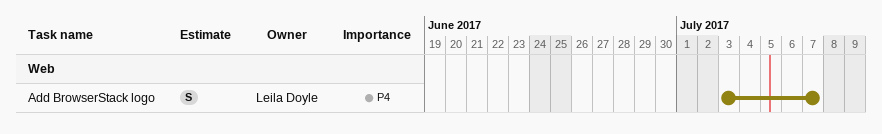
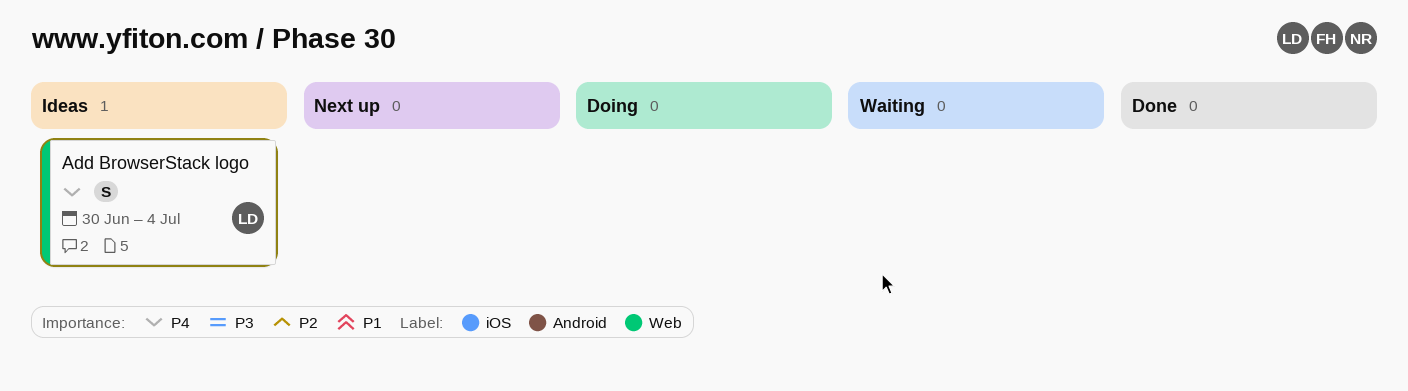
Add BrowserStack logo, start: Jul 3 -> Jun 30
Add BrowserStack logo, due: Jul 7 -> Jul 4

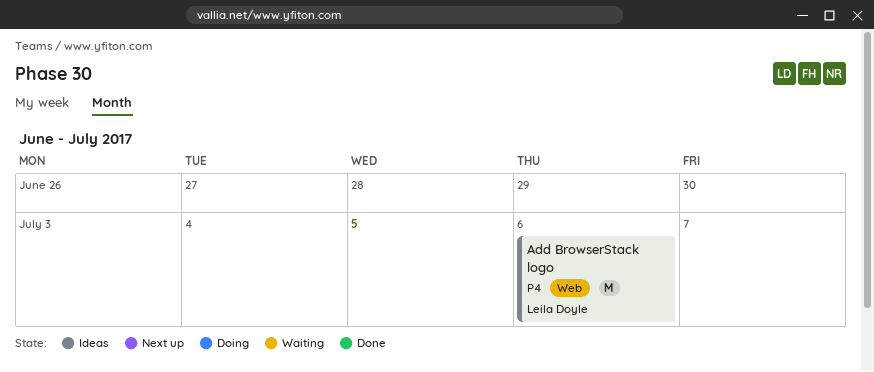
Add BrowserStack logo, estimate: S -> M
Add BrowserStack logo, due: Jul 4 -> Jul 6

